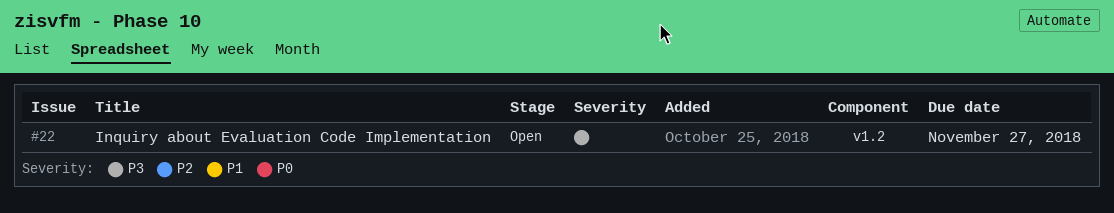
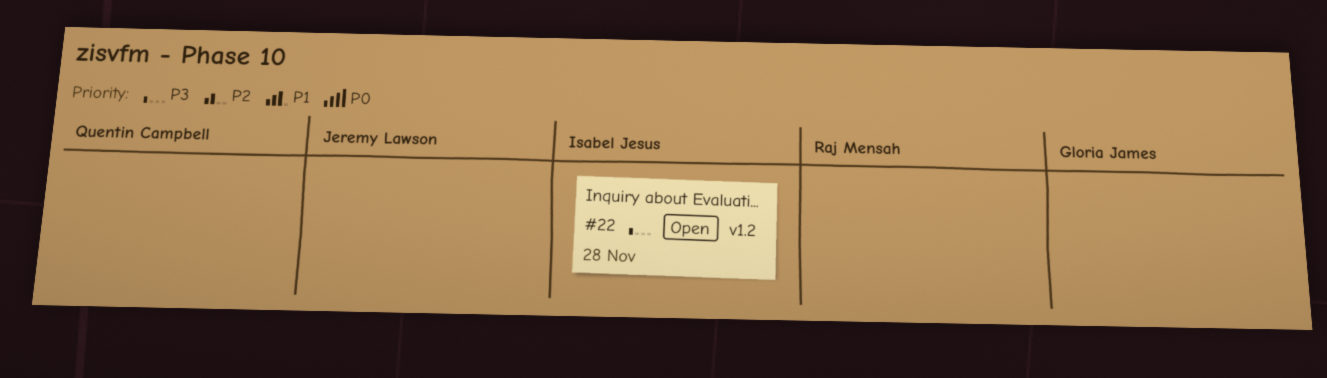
#22, due: Nov 27 -> Nov 28

